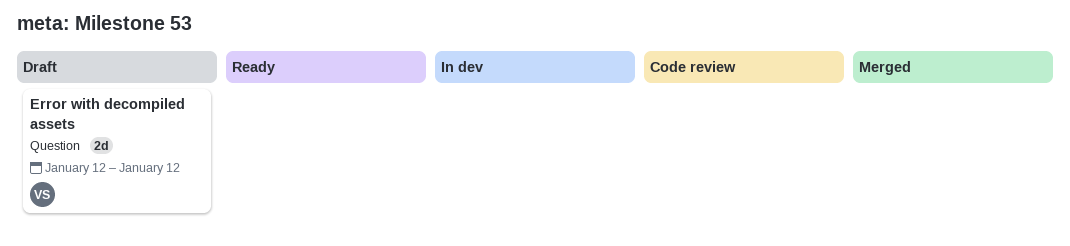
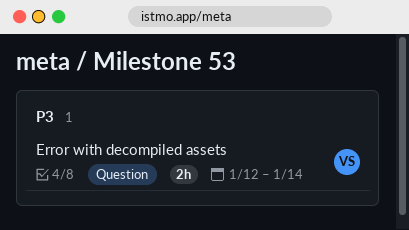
Error with decompiled assets, estimate: 2d -> 2h
Error with decompiled assets, due: Jan 12 -> Jan 14

